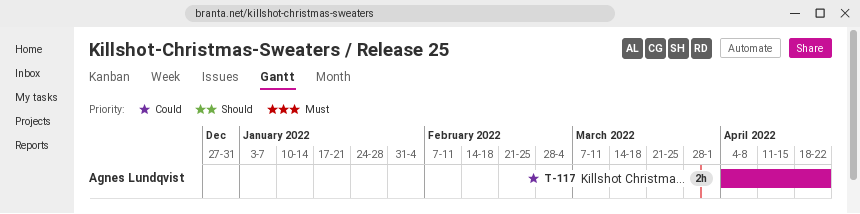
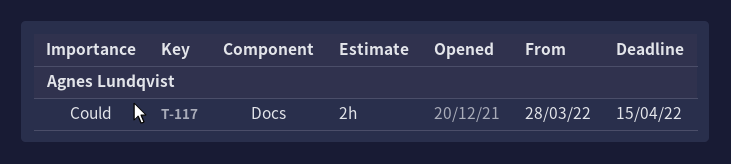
T-117, start: Apr 4 -> Mar 28
T-117, due: Apr 22 -> Apr 15

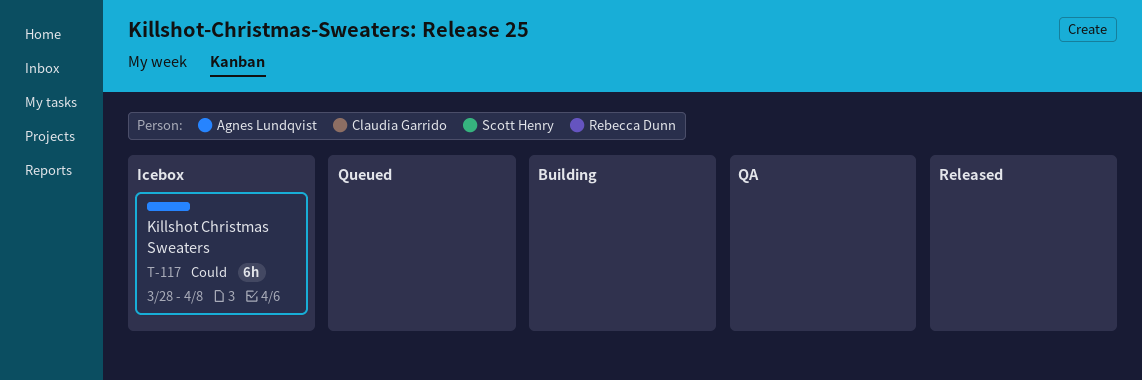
T-117, estimate: 2h -> 6h
T-117, due: Apr 15 -> Apr 8

